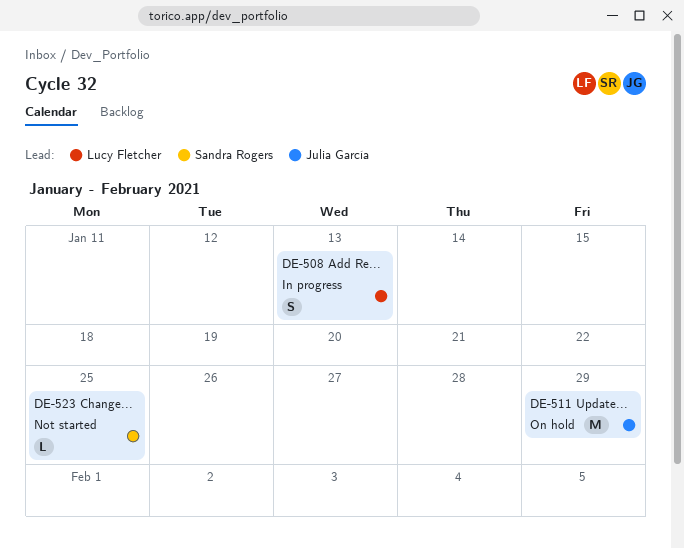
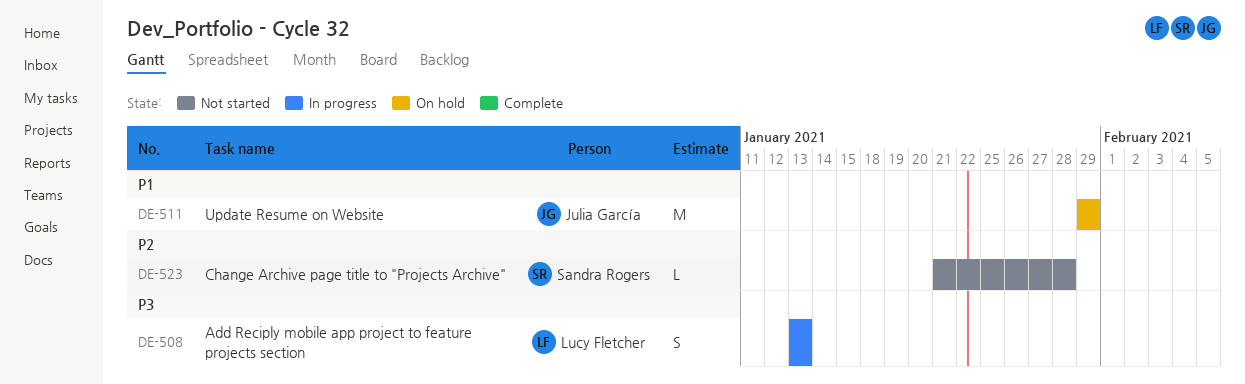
DE-523, due: Jan 25 -> Jan 28

